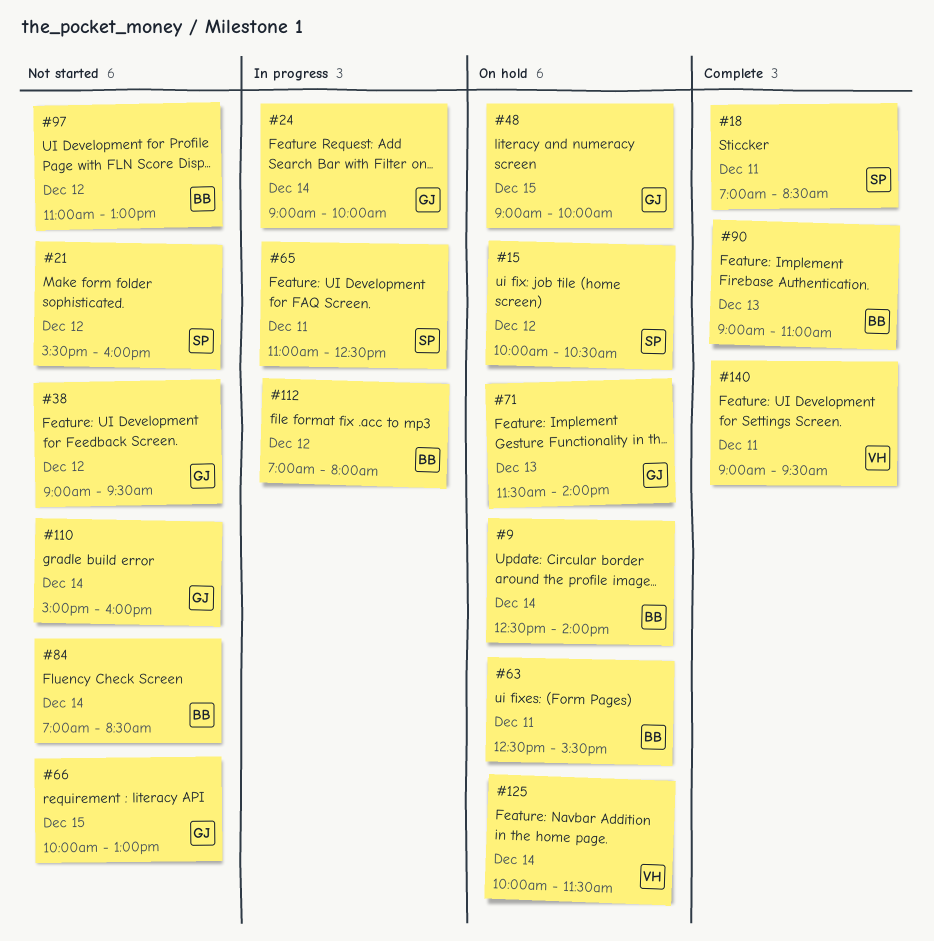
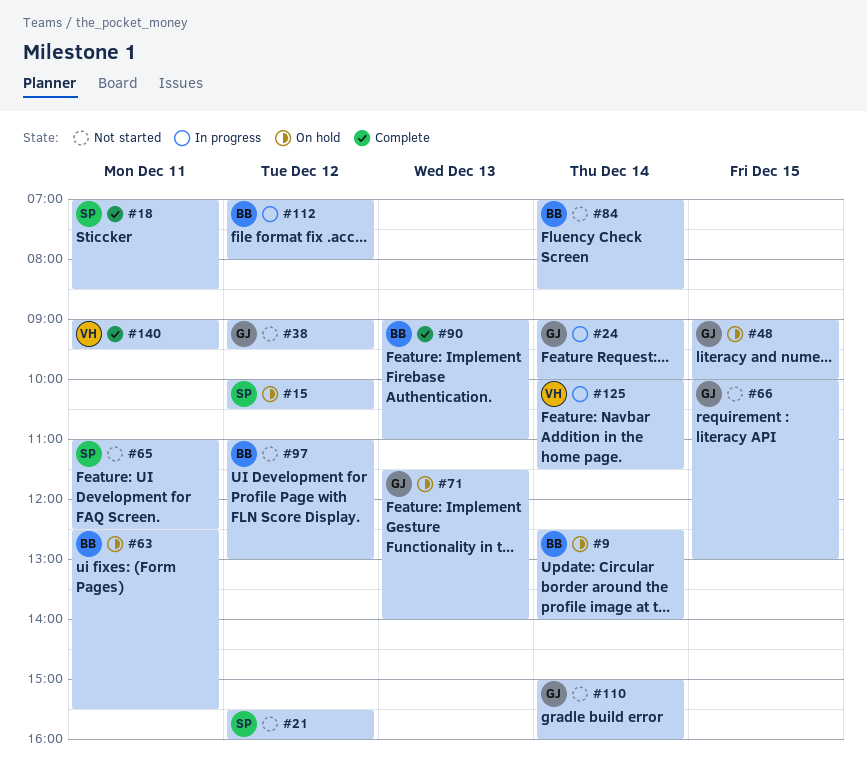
#65, status: In progress -> Not started
#125, status: On hold -> In progress

